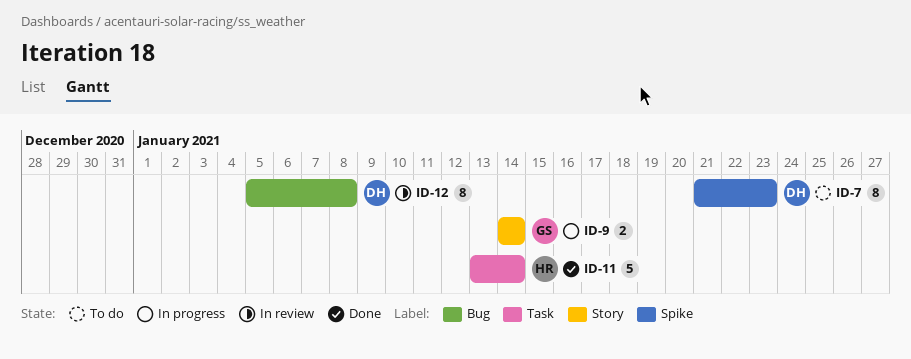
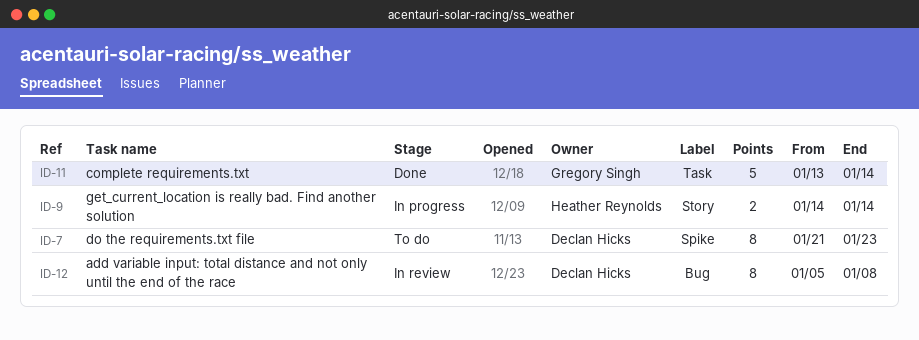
ID-9, owner: Gregory Singh -> Heather Reynolds
ID-11, owner: Heather Reynolds -> Gregory Singh

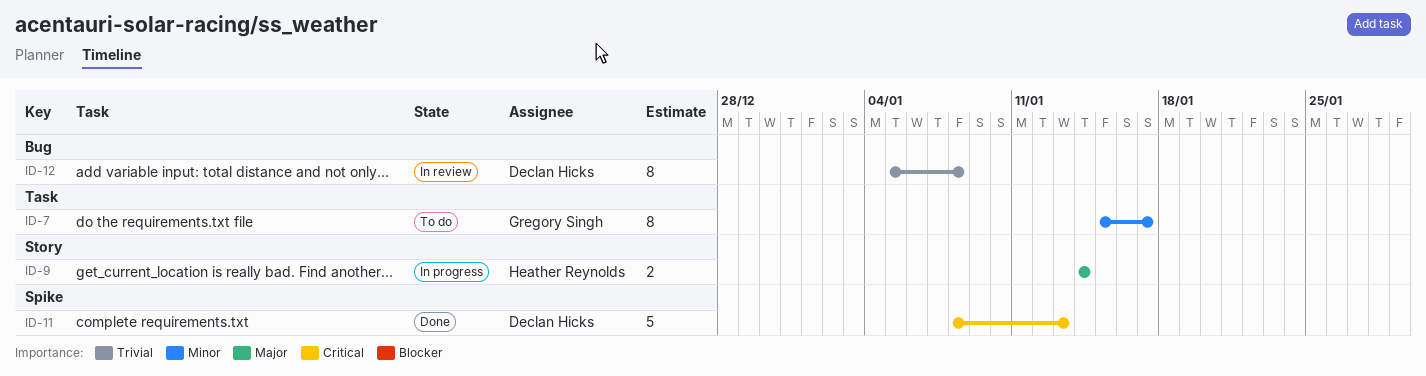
ID-7, owner: Declan Hicks -> Gregory Singh
ID-7, label: Spike -> Task
ID-7, start: Jan 21 -> Jan 15
ID-7, due: Jan 23 -> Jan 17
ID-11, owner: Gregory Singh -> Declan Hicks
ID-11, label: Task -> Spike
ID-11, start: Jan 13 -> Jan 8
ID-11, due: Jan 14 -> Jan 13

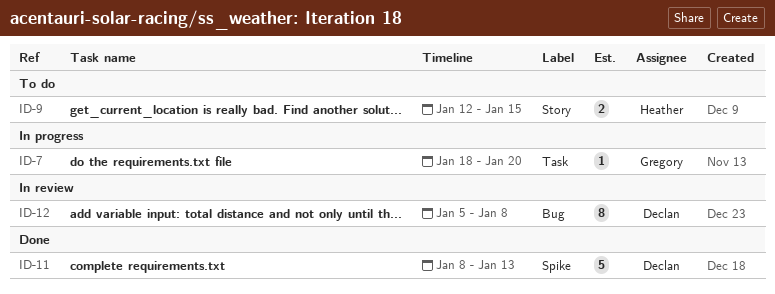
ID-7, status: To do -> In progress
ID-7, estimate: 8 -> 1
ID-7, start: Jan 15 -> Jan 18
ID-7, due: Jan 17 -> Jan 20
ID-9, status: In progress -> To do
ID-9, start: Jan 14 -> Jan 12
ID-9, due: Jan 14 -> Jan 15

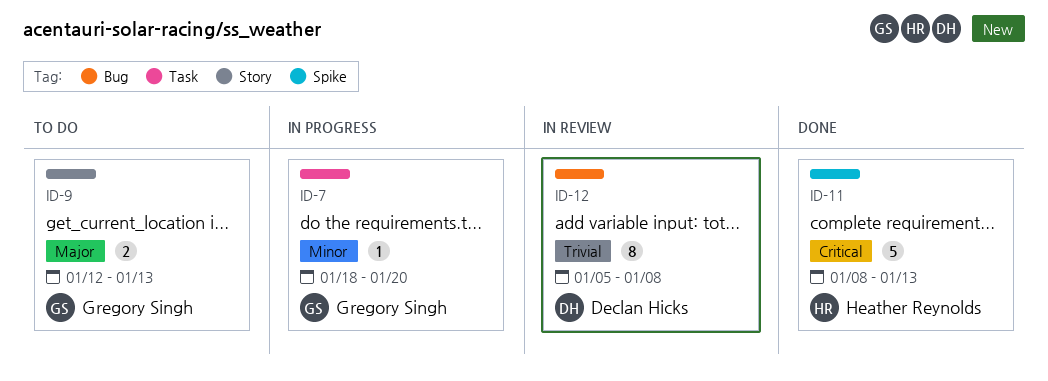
ID-9, owner: Heather Reynolds -> Gregory Singh
ID-9, due: Jan 15 -> Jan 13
ID-11, owner: Declan Hicks -> Heather Reynolds

